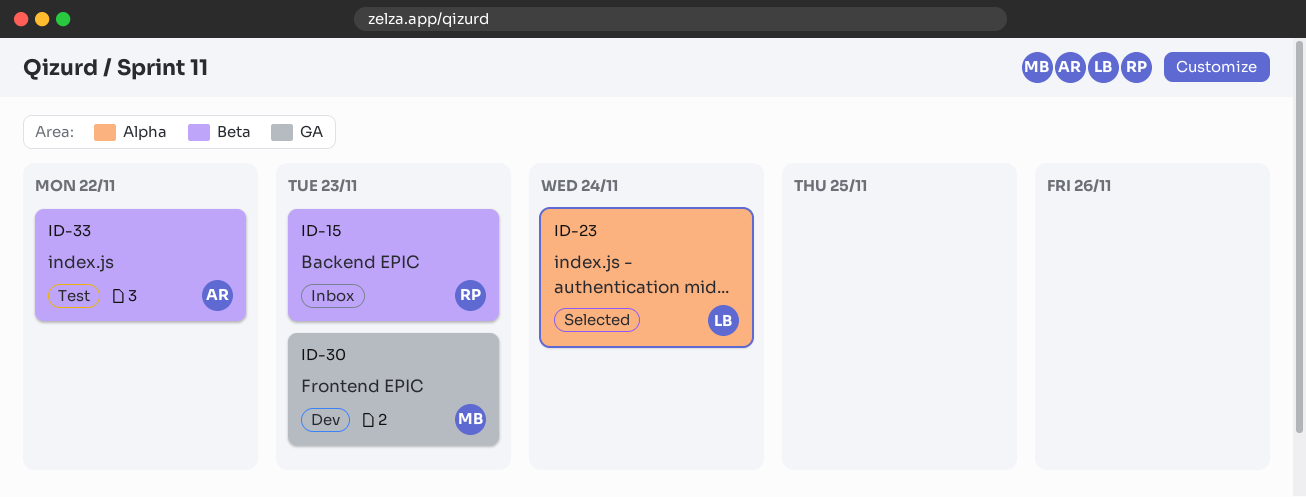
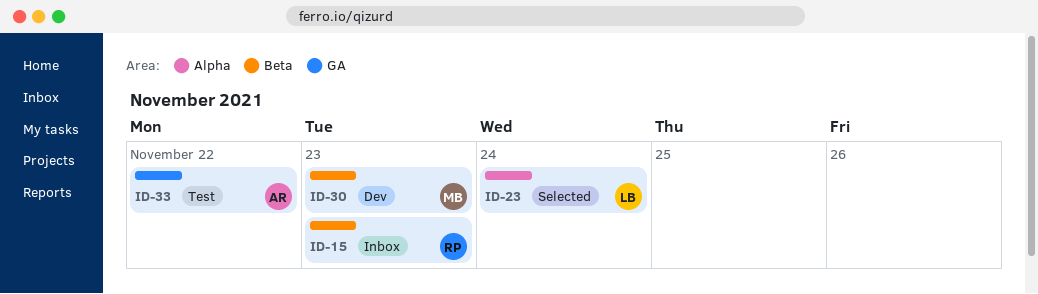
ID-30, label: GA -> Beta
ID-33, label: Beta -> GA

